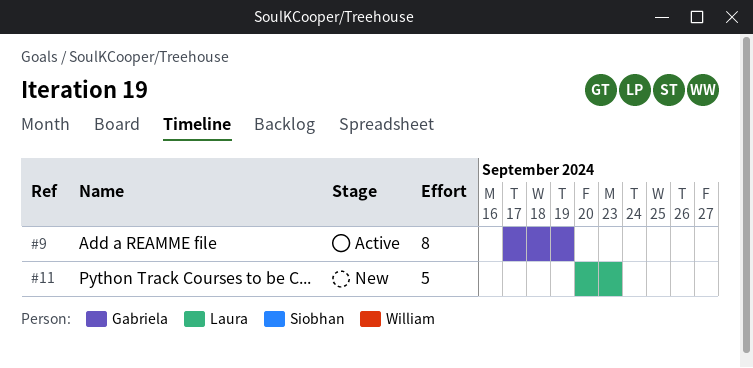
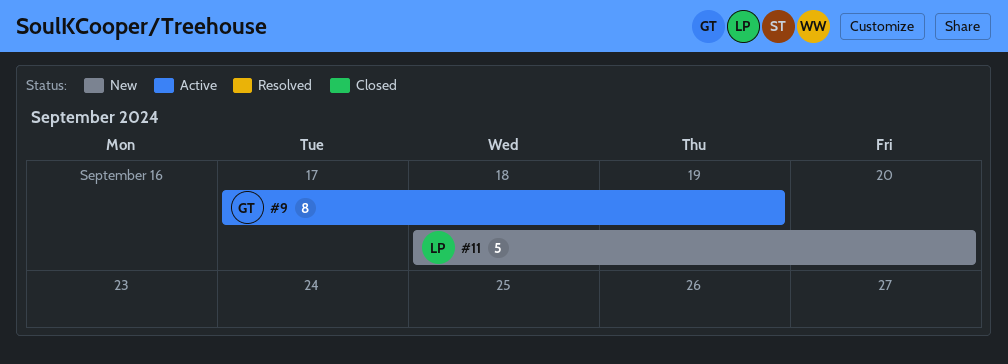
#11, start: Sep 20 -> Sep 18
#11, due: Sep 23 -> Sep 20

